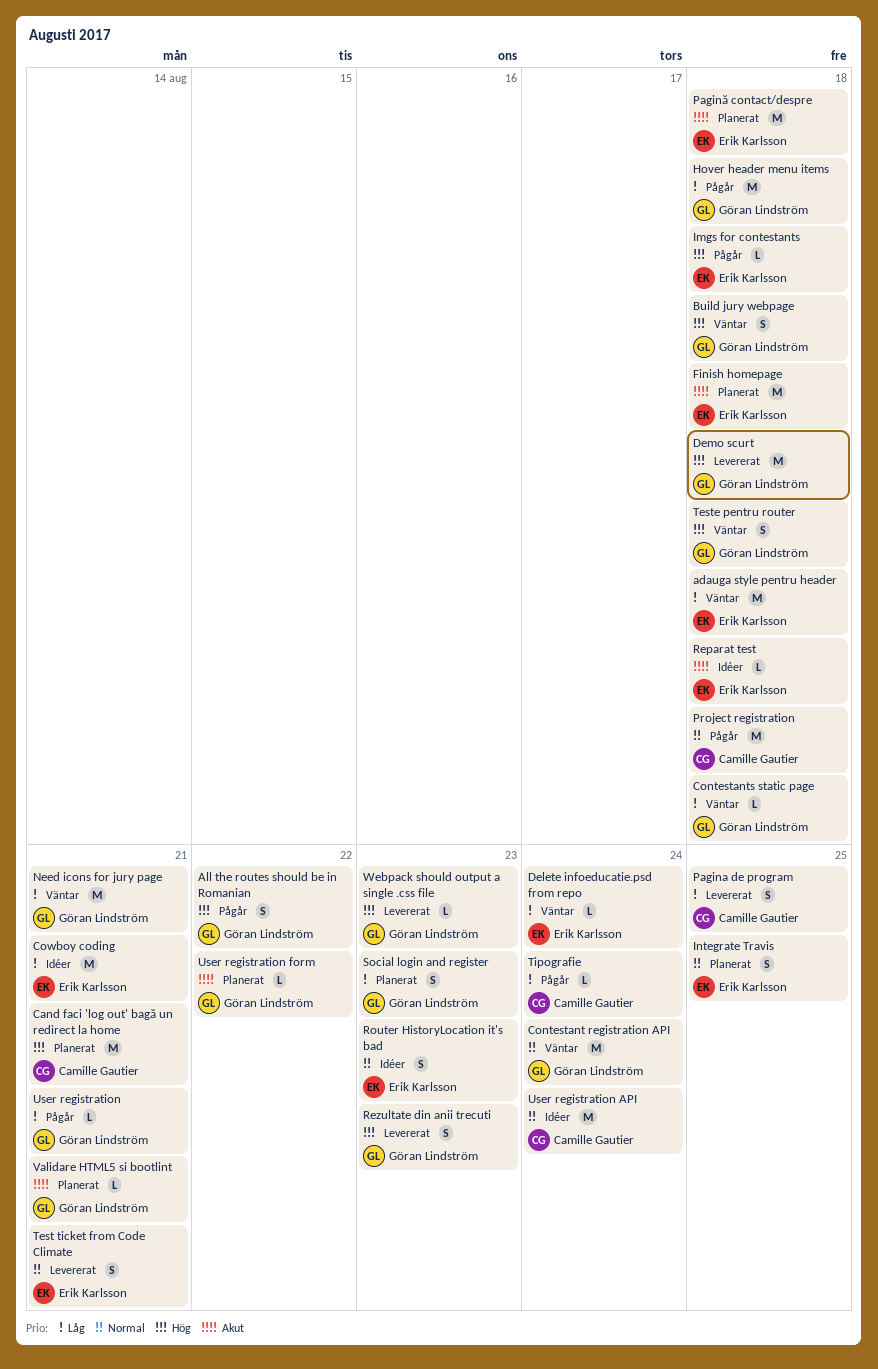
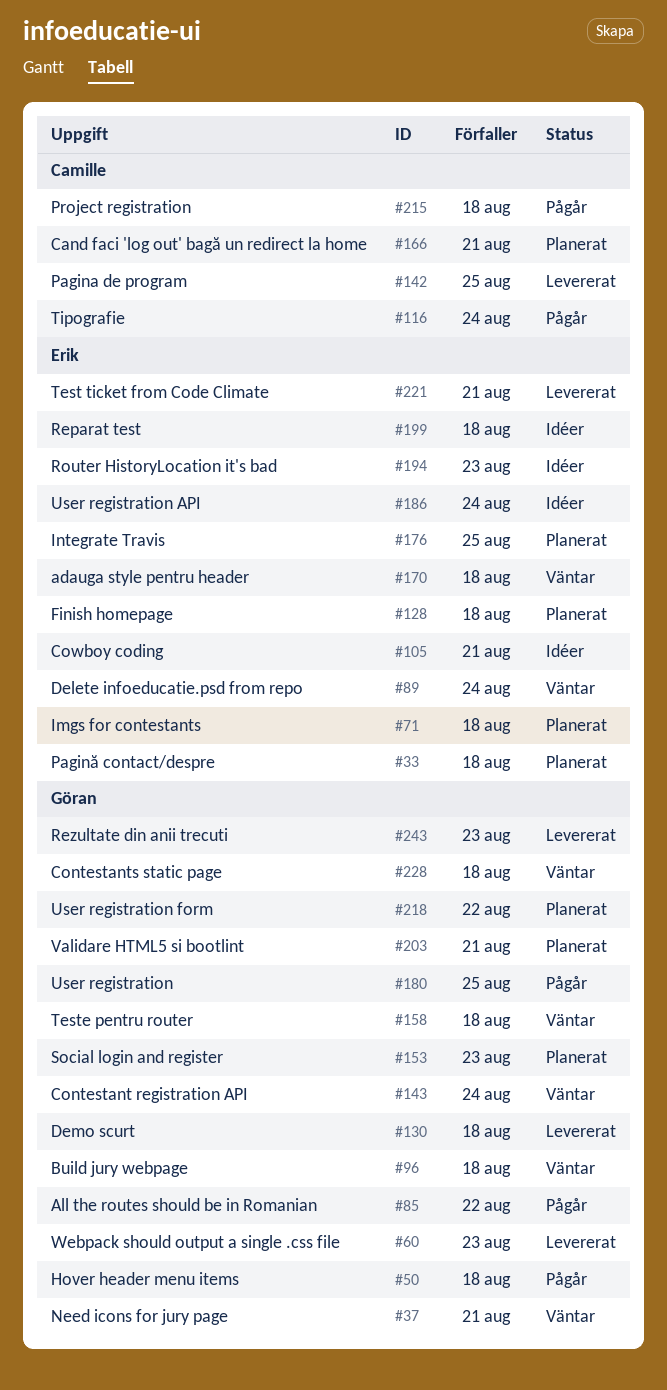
Imgs for contestants, status: Pågår -> Planerat
User registration, due: Aug 21 -> Aug 25
User registration API, owner: Camille Gautier -> Erik Karlsson

